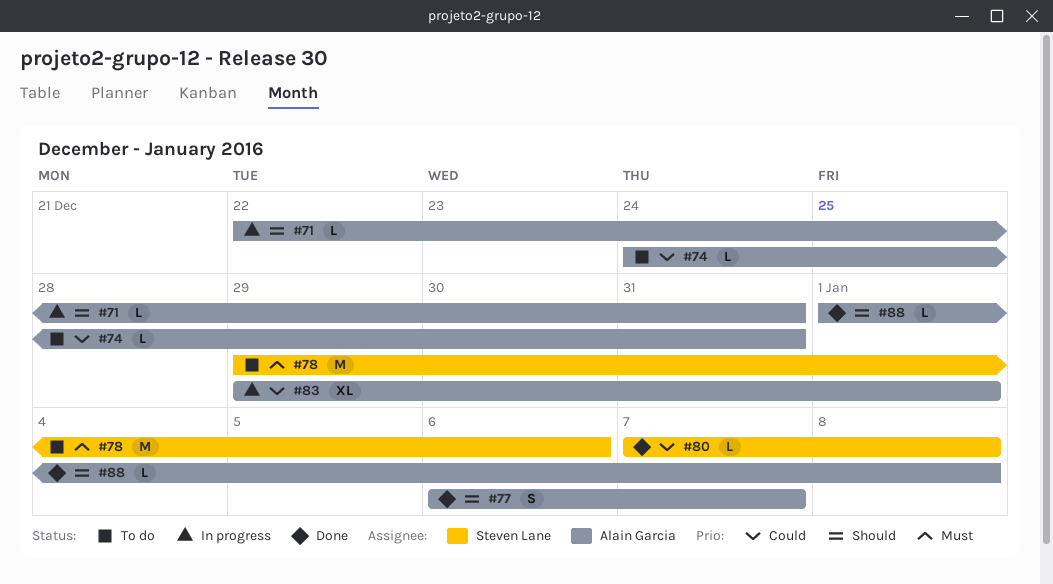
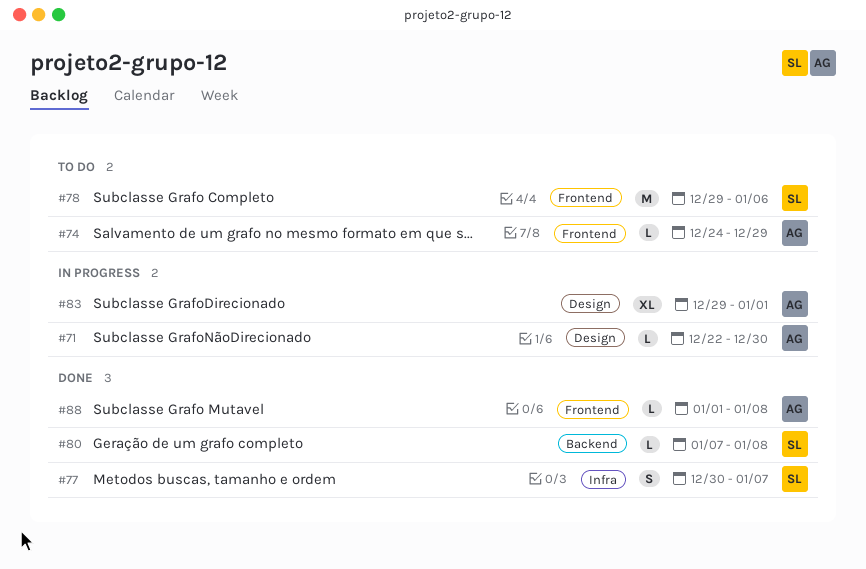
#71, due: Dec 31 -> Dec 30
#74, due: Dec 31 -> Dec 29
#77, owner: Alain Garcia -> Steven Lane
#77, start: Jan 6 -> Dec 30

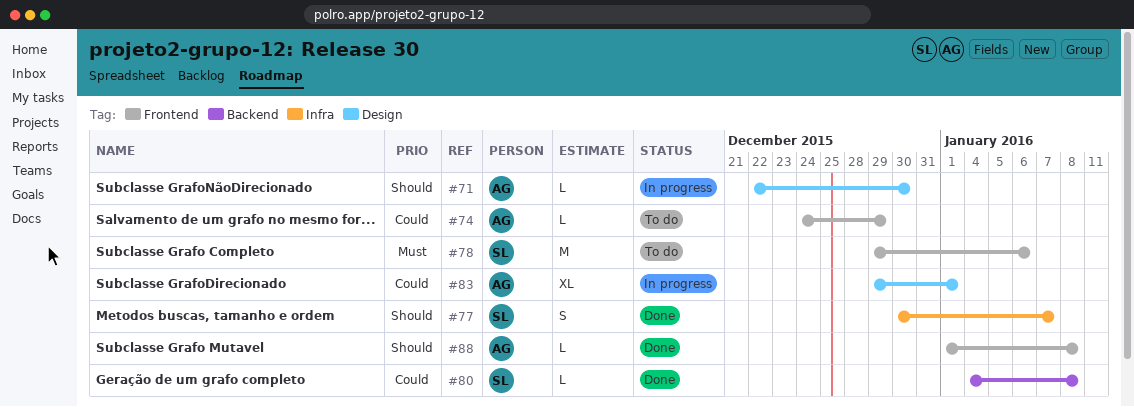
#80, start: Jan 7 -> Jan 4

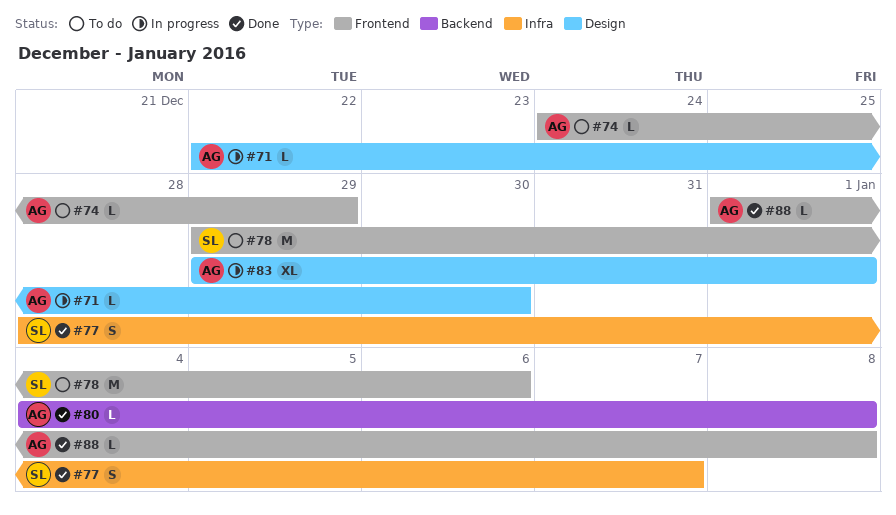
#77, start: Dec 30 -> Dec 28
#80, owner: SL -> AG

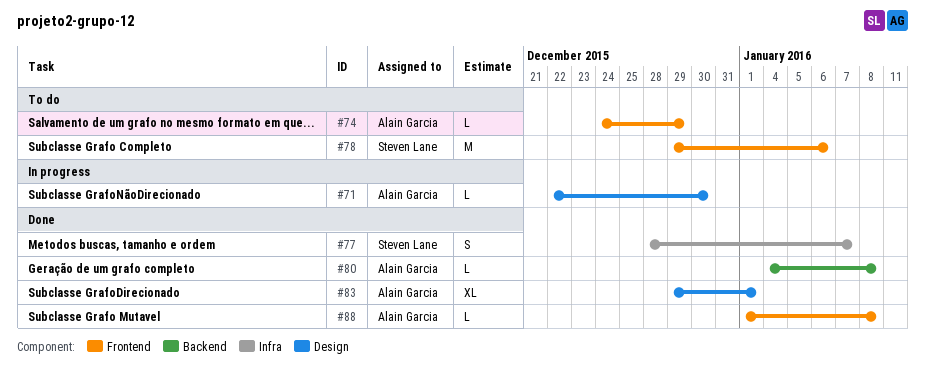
#83, status: In progress -> Done

